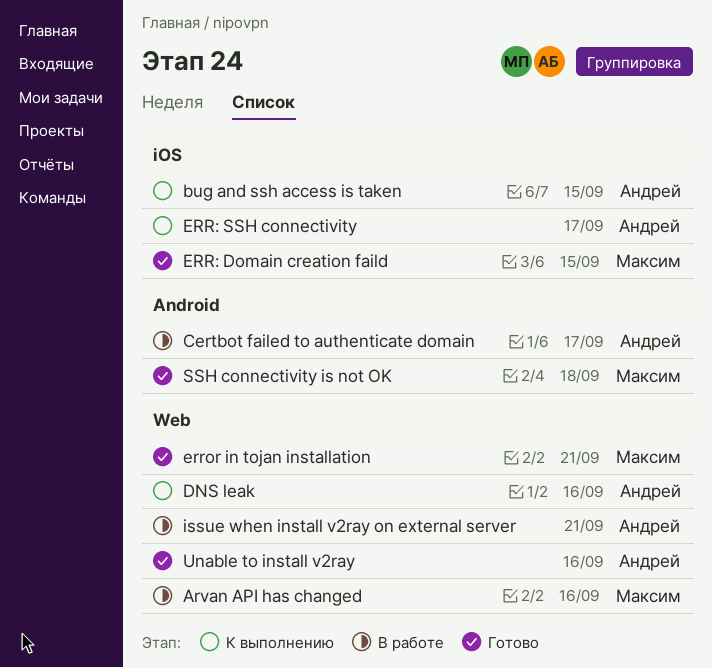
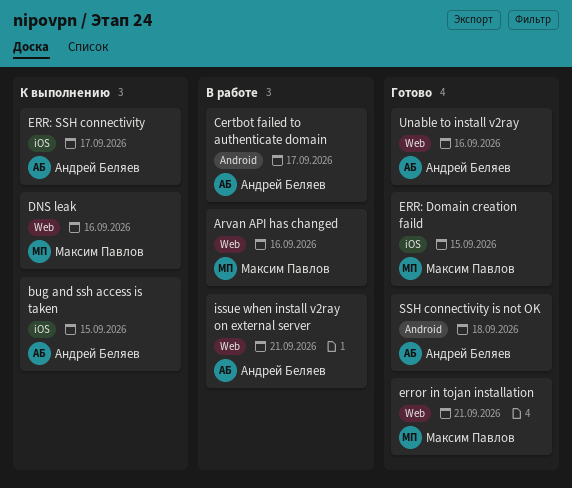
DNS leak, owner: Андрей Беляев -> Максим Павлов
SSH connectivity is not OK, owner: Максим Павлов -> Андрей Беляев

